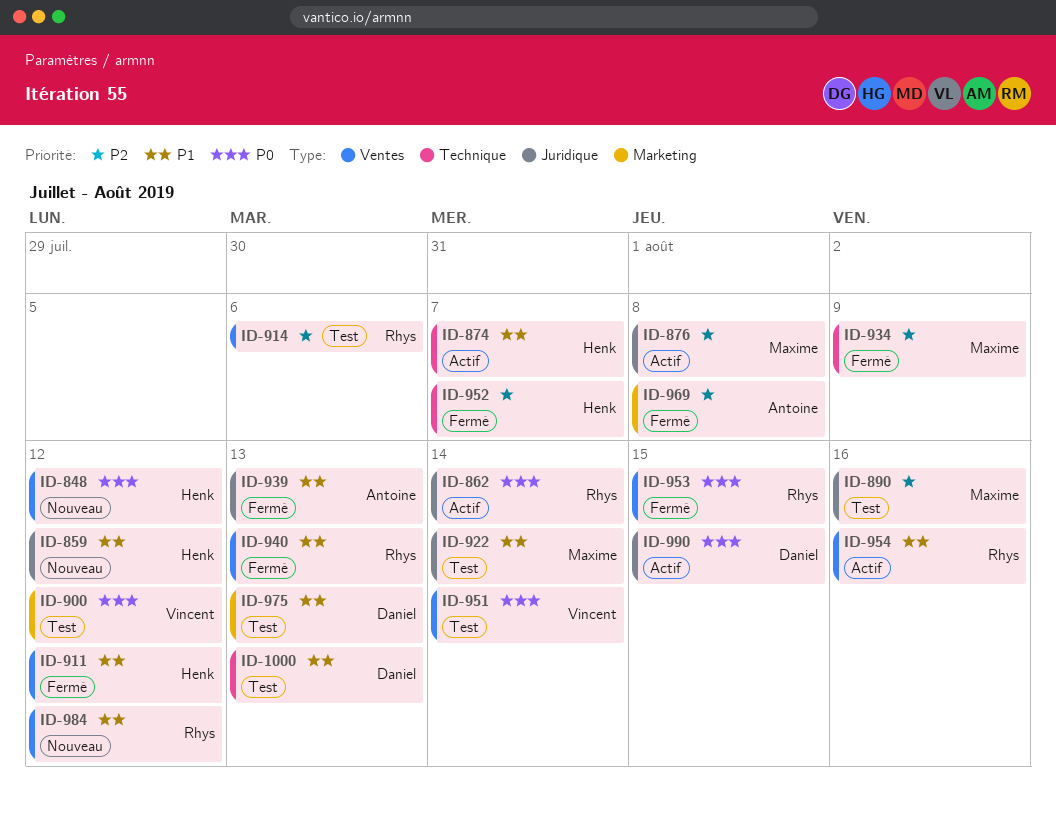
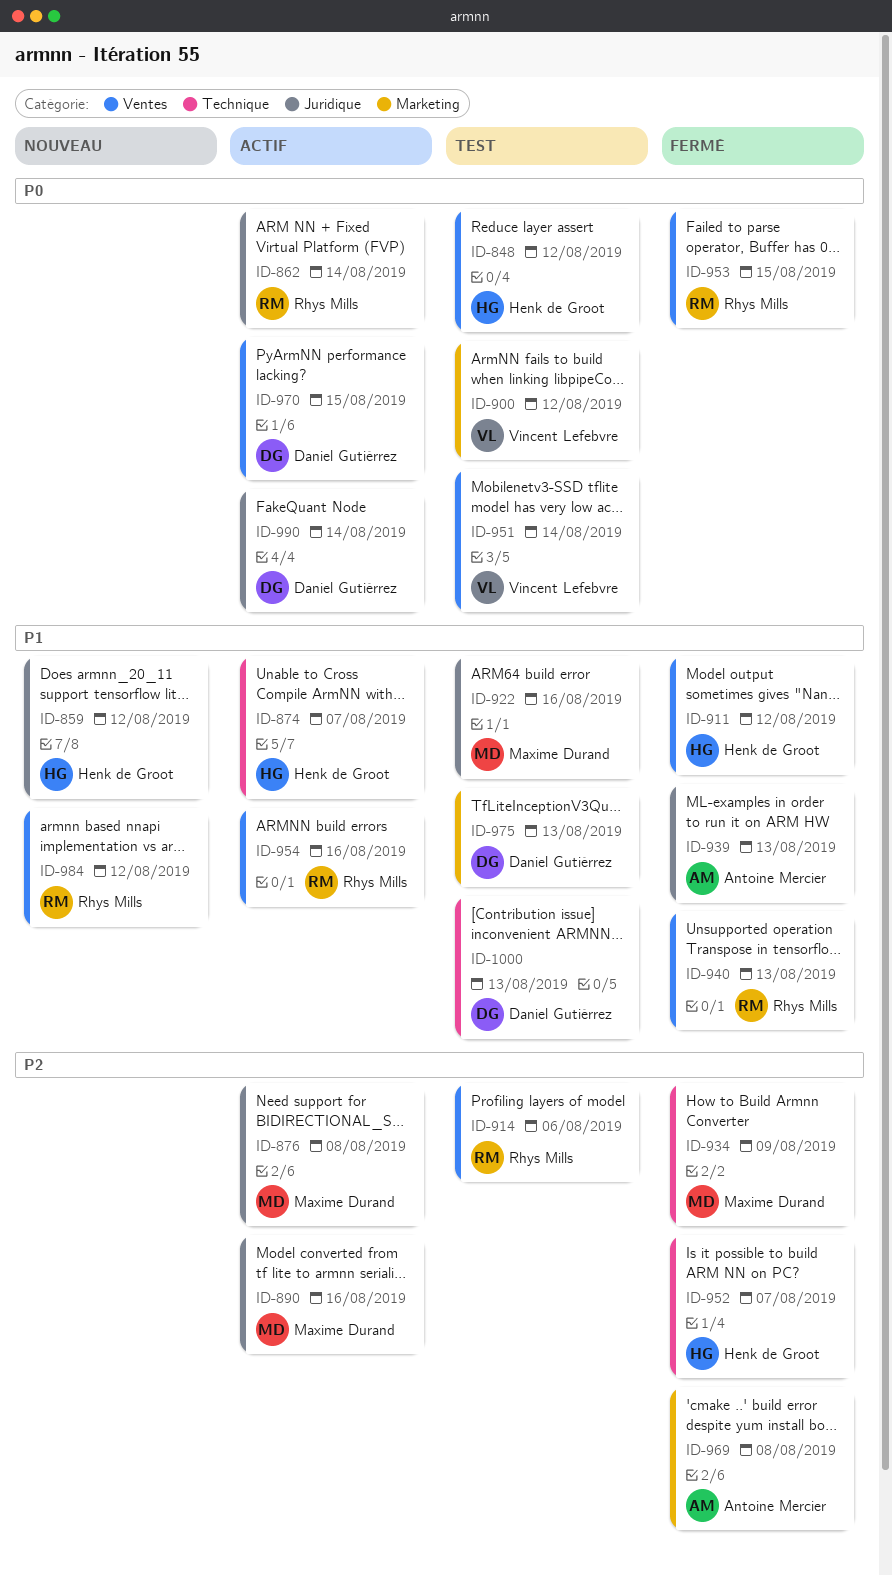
ID-848, status: Nouveau -> Test
ID-890, status: Test -> Actif
ID-922, due: Aug 14 -> Aug 16
ID-970: none -> present
ID-990, due: Aug 15 -> Aug 14

